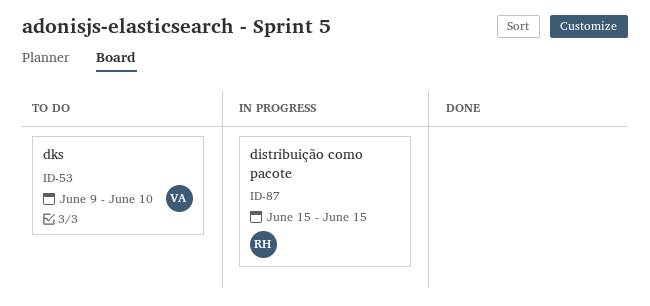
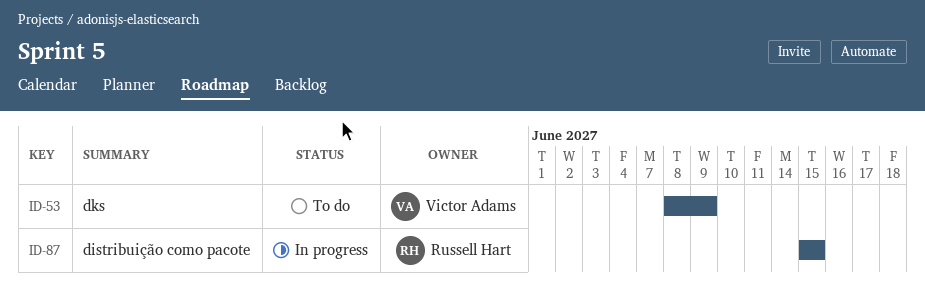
ID-53, start: Jun 9 -> Jun 8
ID-53, due: Jun 10 -> Jun 9

